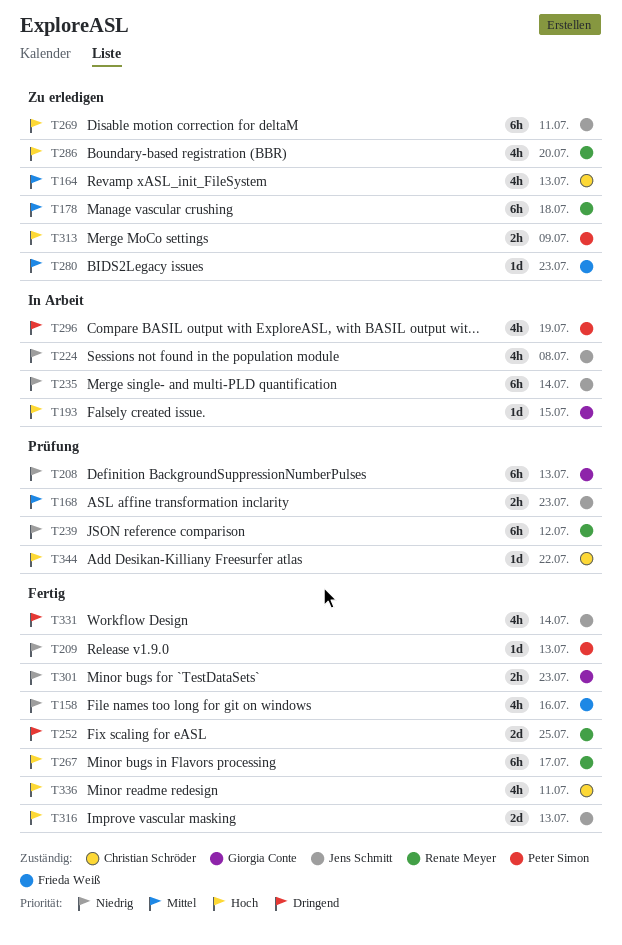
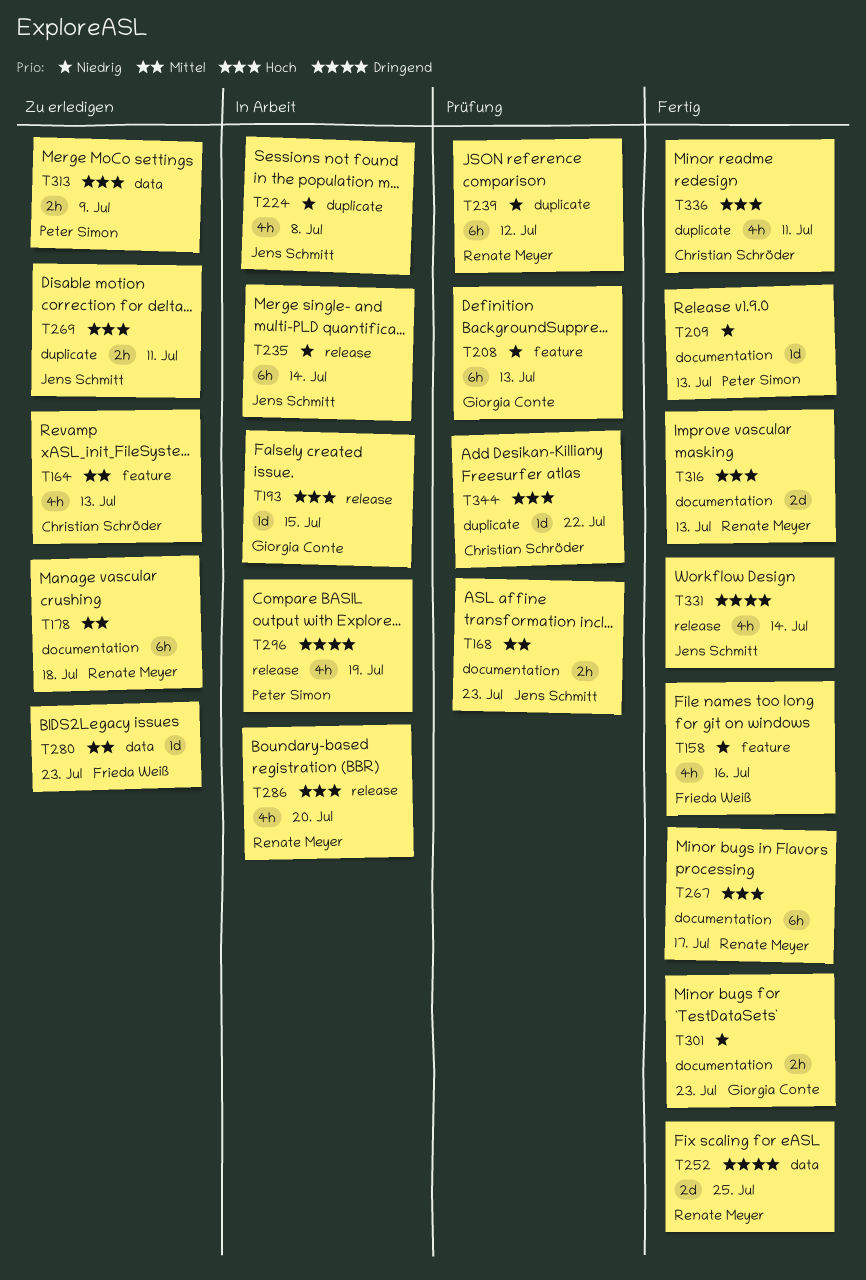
T269, estimate: 6h -> 2h
T286, status: Zu erledigen -> In Arbeit
T316, owner: Jens Schmitt -> Renate Meyer

